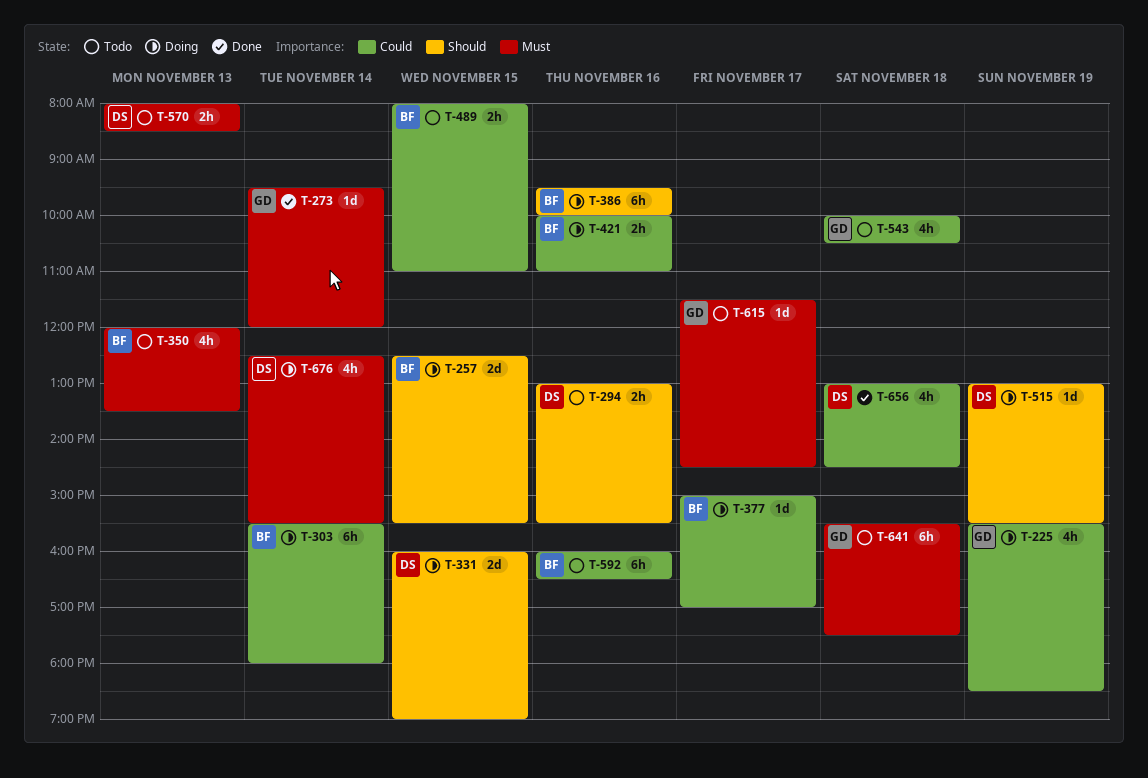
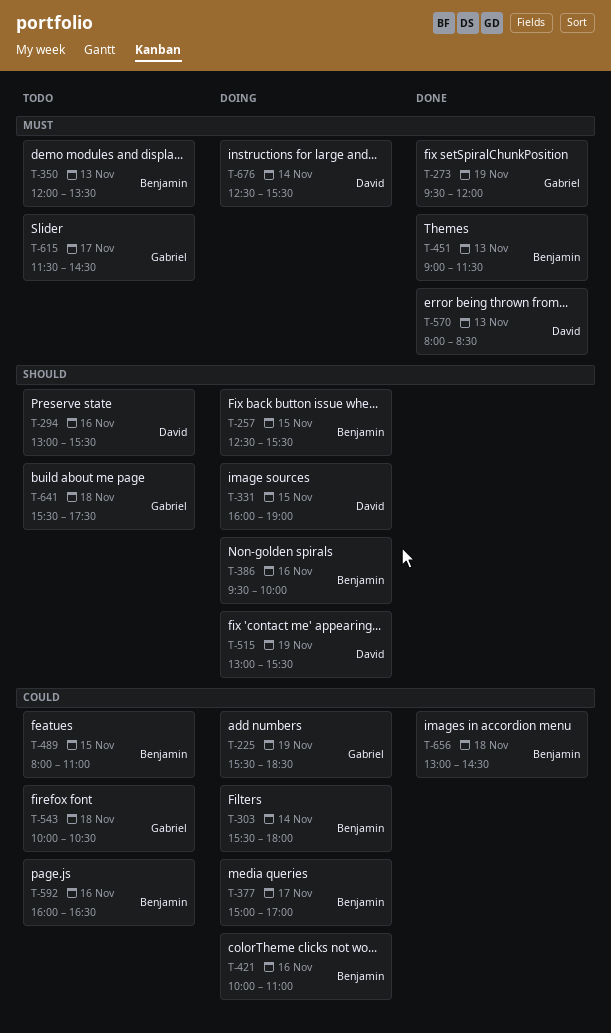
T-273, day: Nov 14 -> Nov 19
T-451: none -> present
T-570, status: Todo -> Done
T-641, priority: Must -> Should
T-656, owner: David -> Benjamin

